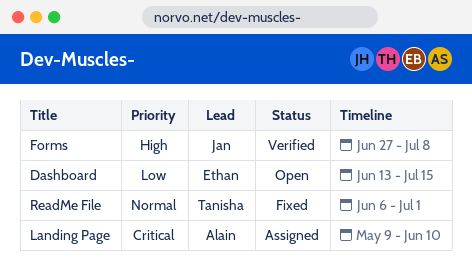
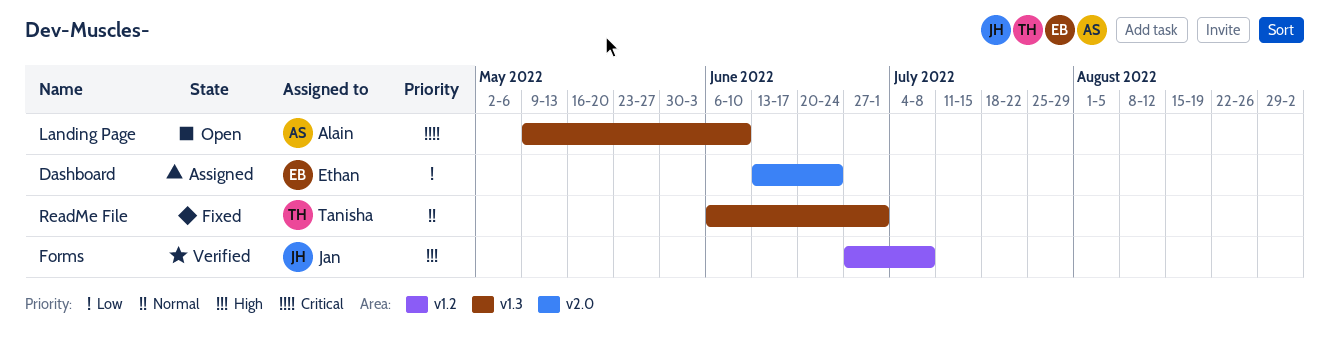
Dashboard, status: Open -> Assigned
Dashboard, due: Jul 15 -> Jun 24
Landing Page, status: Assigned -> Open

